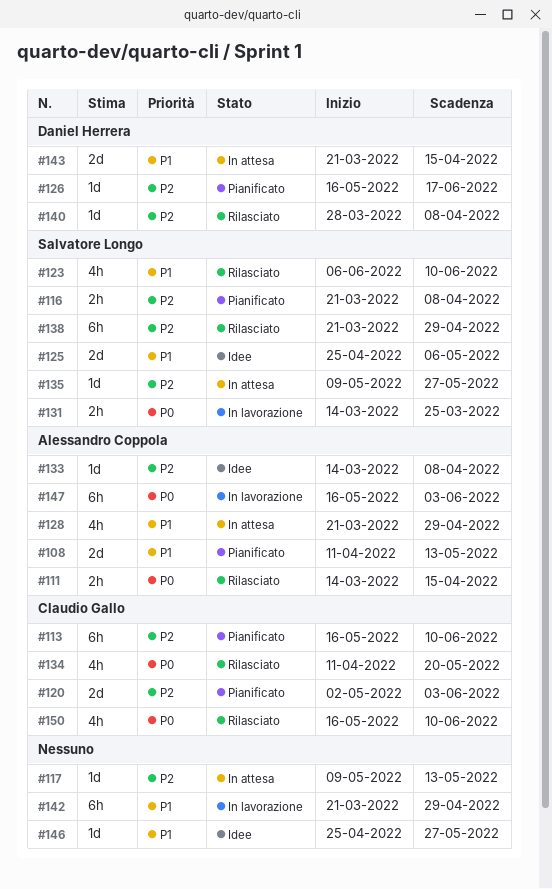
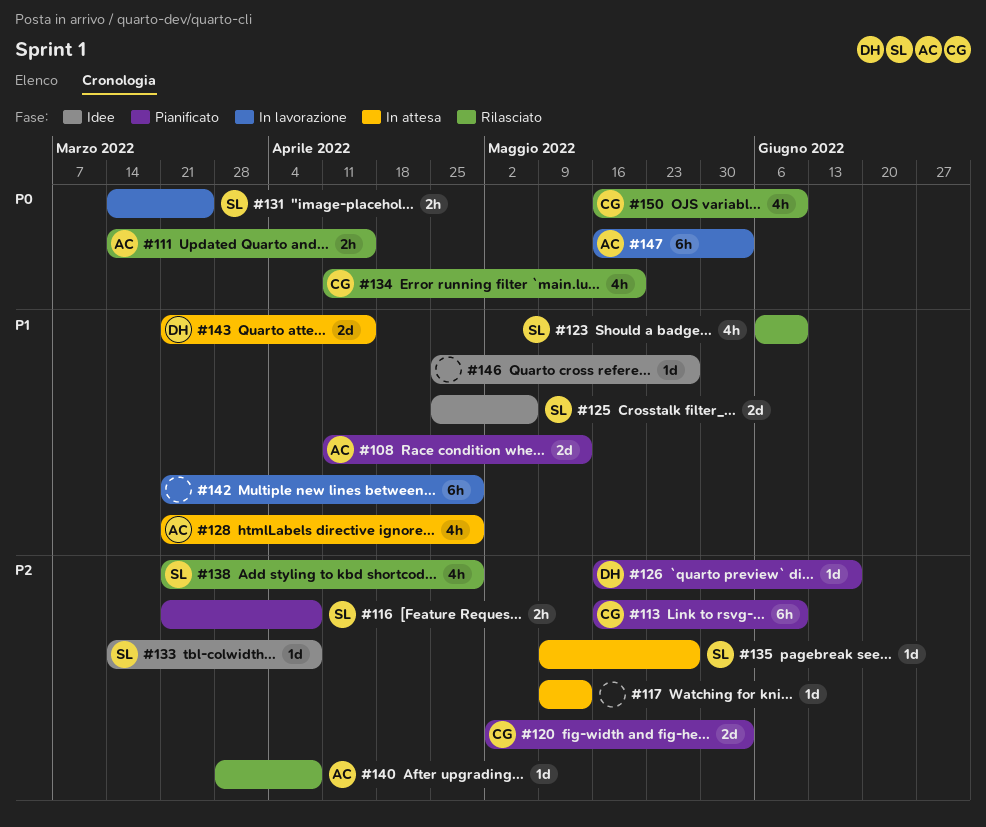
#133, owner: Alessandro Coppola -> Salvatore Longo
#138, estimate: 6h -> 4h
#140, owner: Daniel Herrera -> Alessandro Coppola

